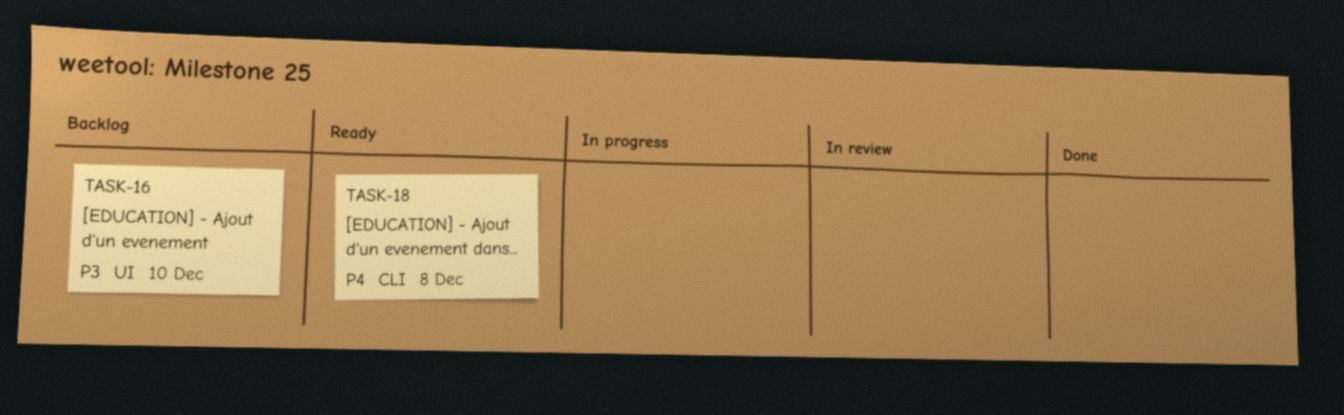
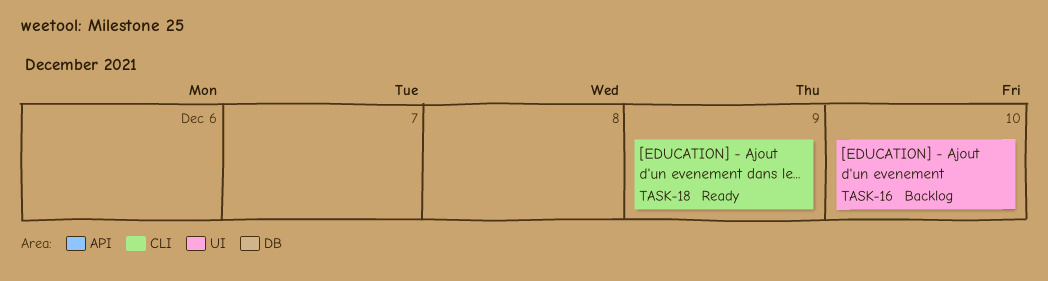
TASK-18, due: Dec 8 -> Dec 9

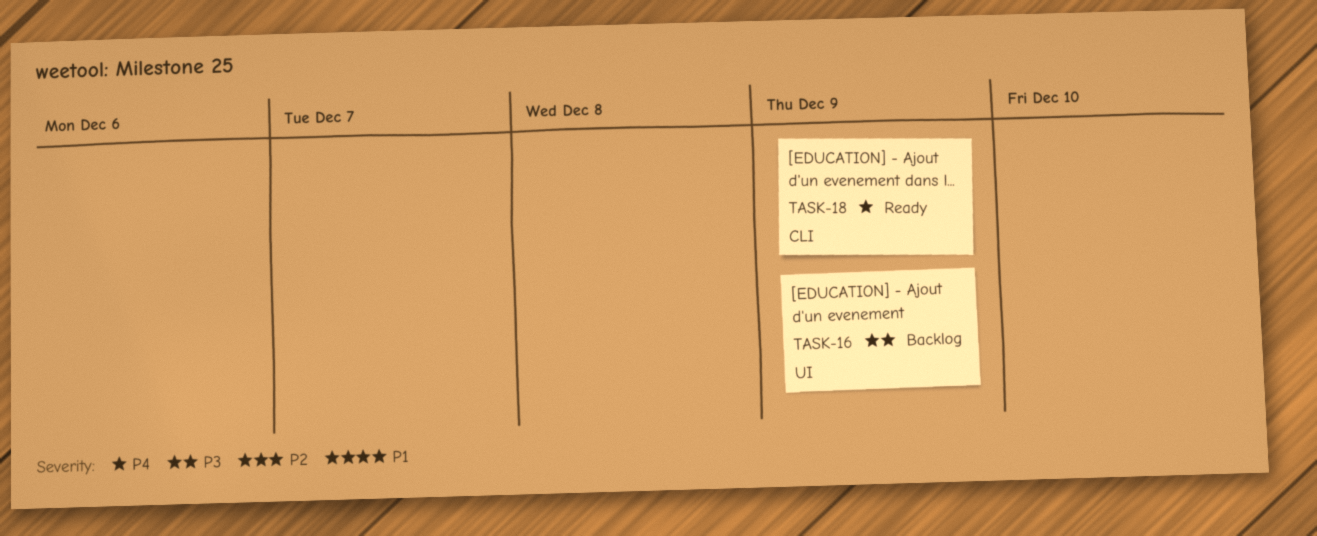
TASK-16, due: Dec 10 -> Dec 9

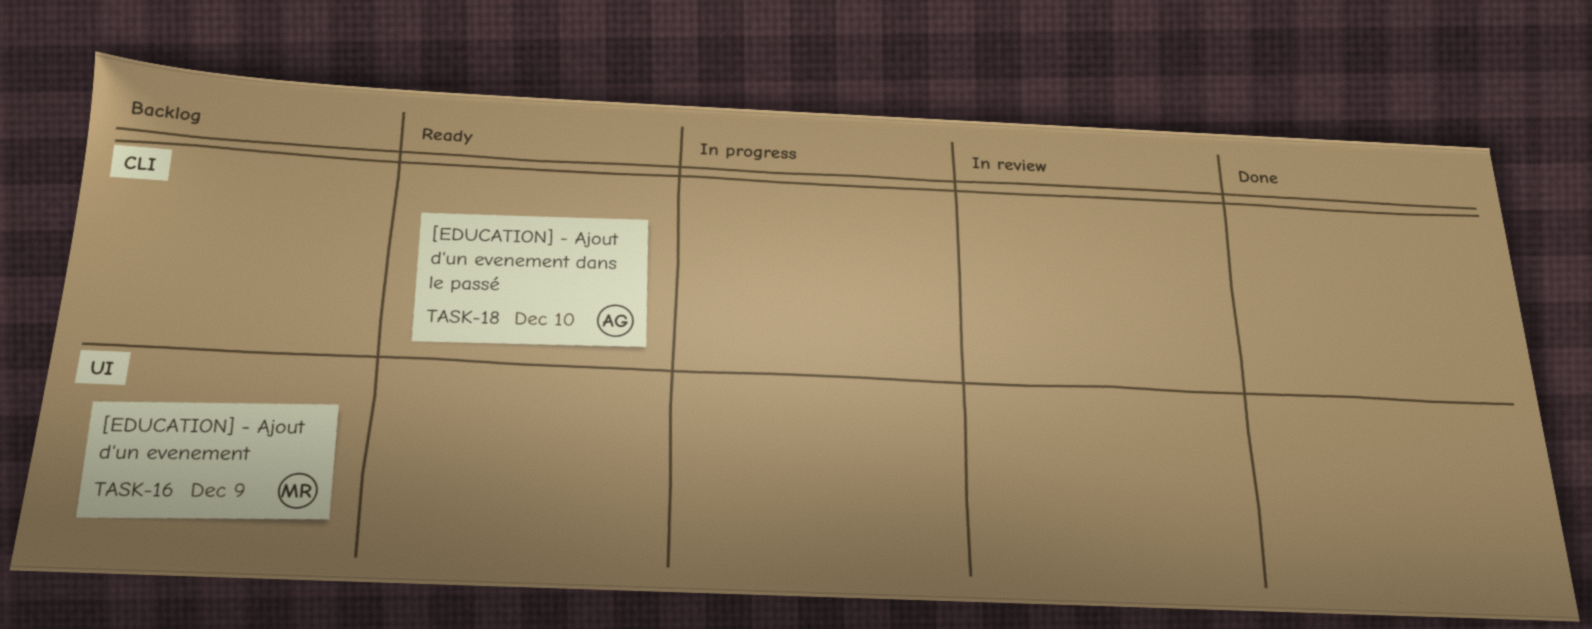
TASK-18, due: Dec 9 -> Dec 10

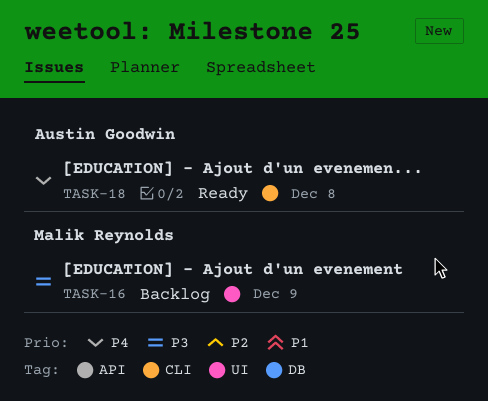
TASK-18, due: Dec 10 -> Dec 8

